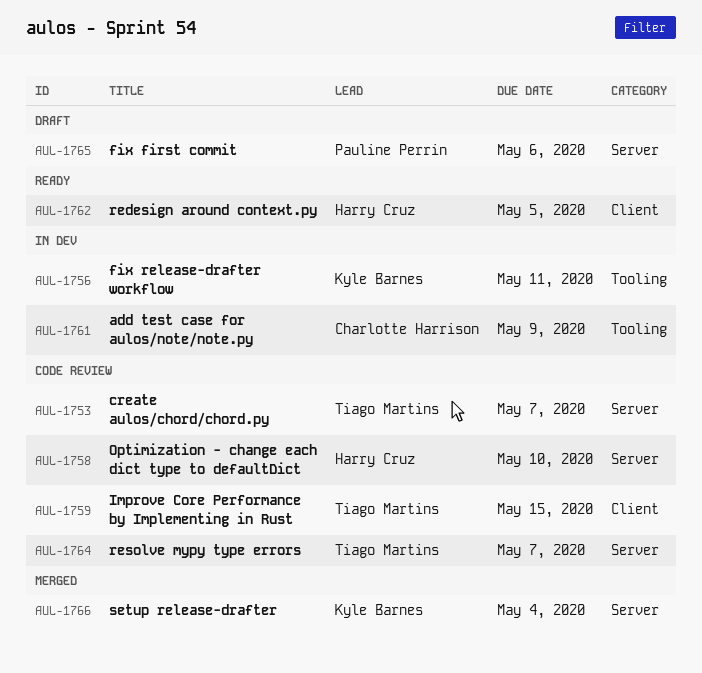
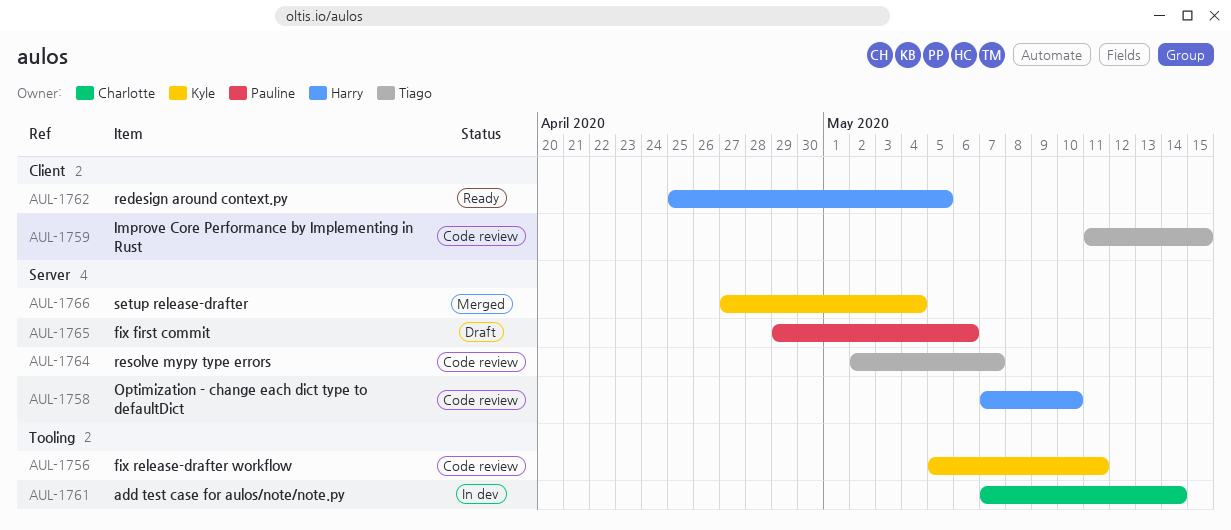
AUL-1753: present -> none
AUL-1756, status: In dev -> Code review
AUL-1761, due: May 9 -> May 14

